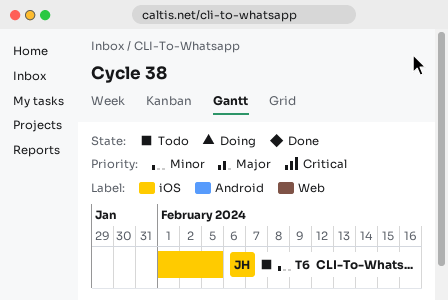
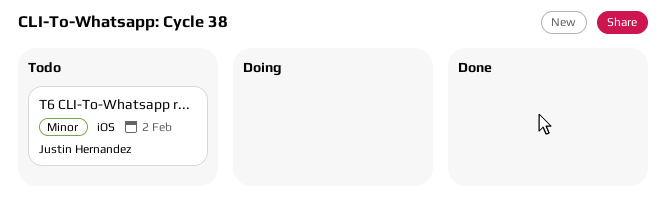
T6, due: Feb 5 -> Feb 2

